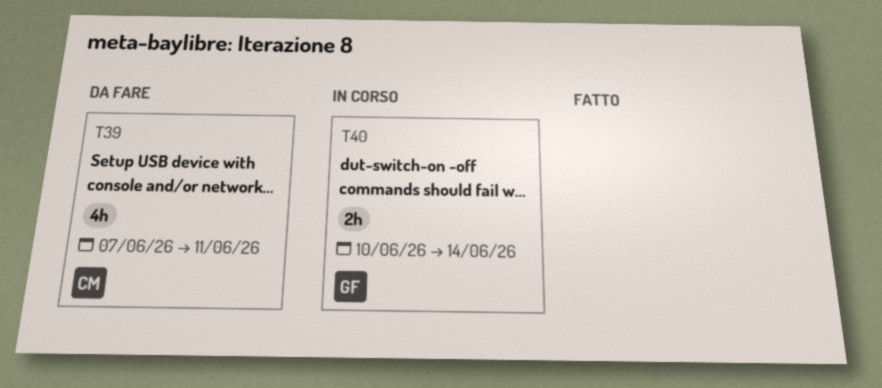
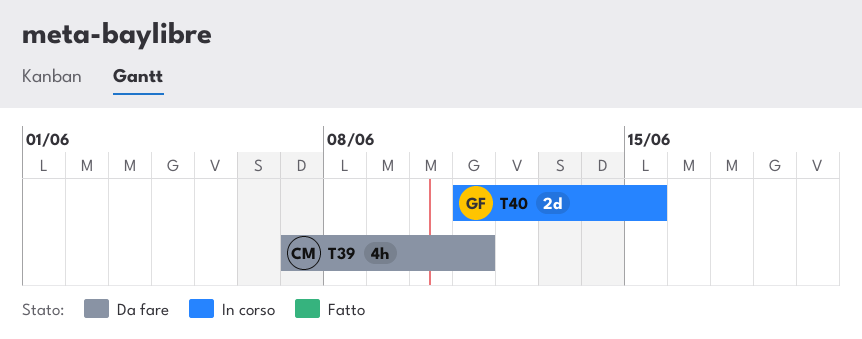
T40, estimate: 2h -> 2d
T40, start: Jun 10 -> Jun 11
T40, due: Jun 14 -> Jun 15

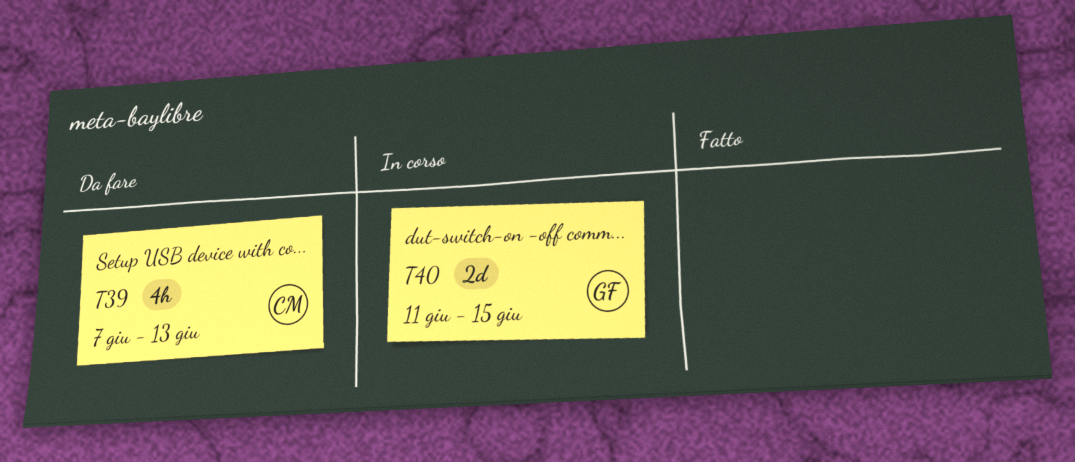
T39, due: Jun 11 -> Jun 13

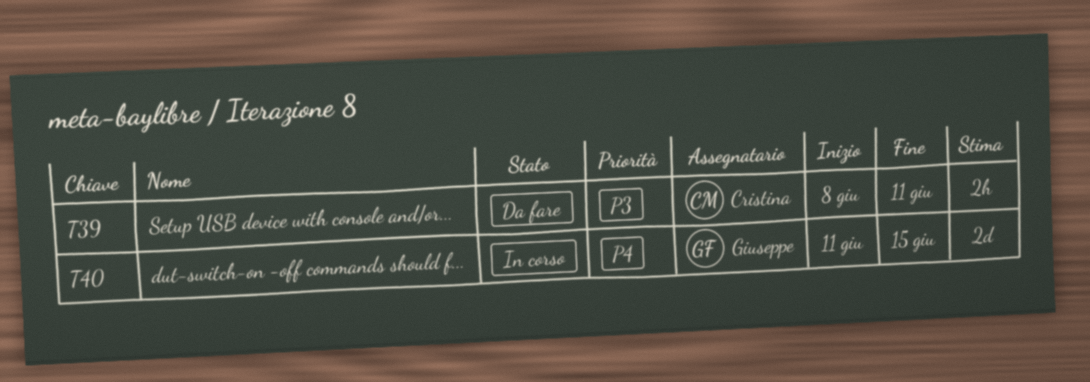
T39, estimate: 4h -> 2h
T39, start: Jun 7 -> Jun 8
T39, due: Jun 13 -> Jun 11

